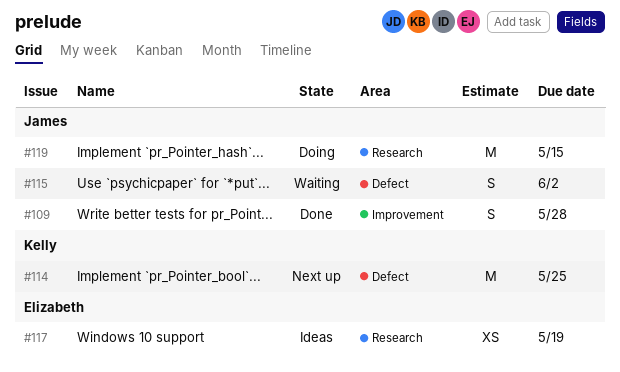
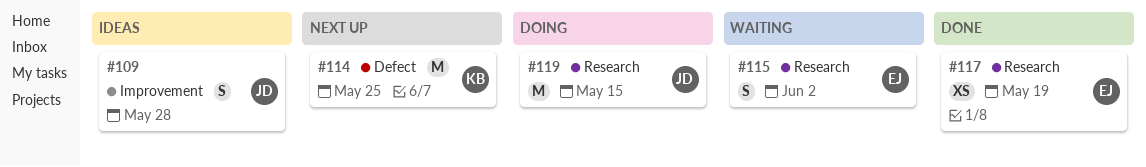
#109, status: Done -> Ideas
#115, owner: James -> Elizabeth
#115, label: Defect -> Research
#117, status: Ideas -> Done

